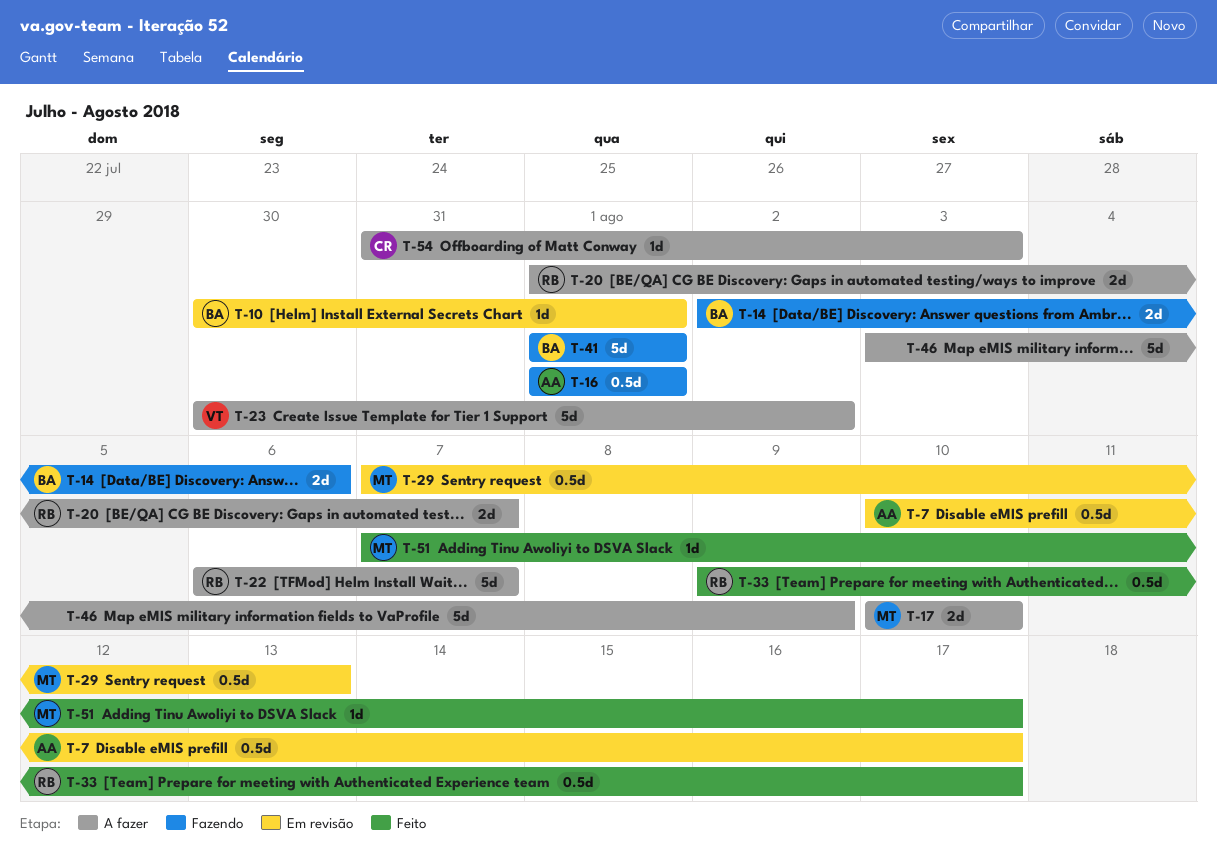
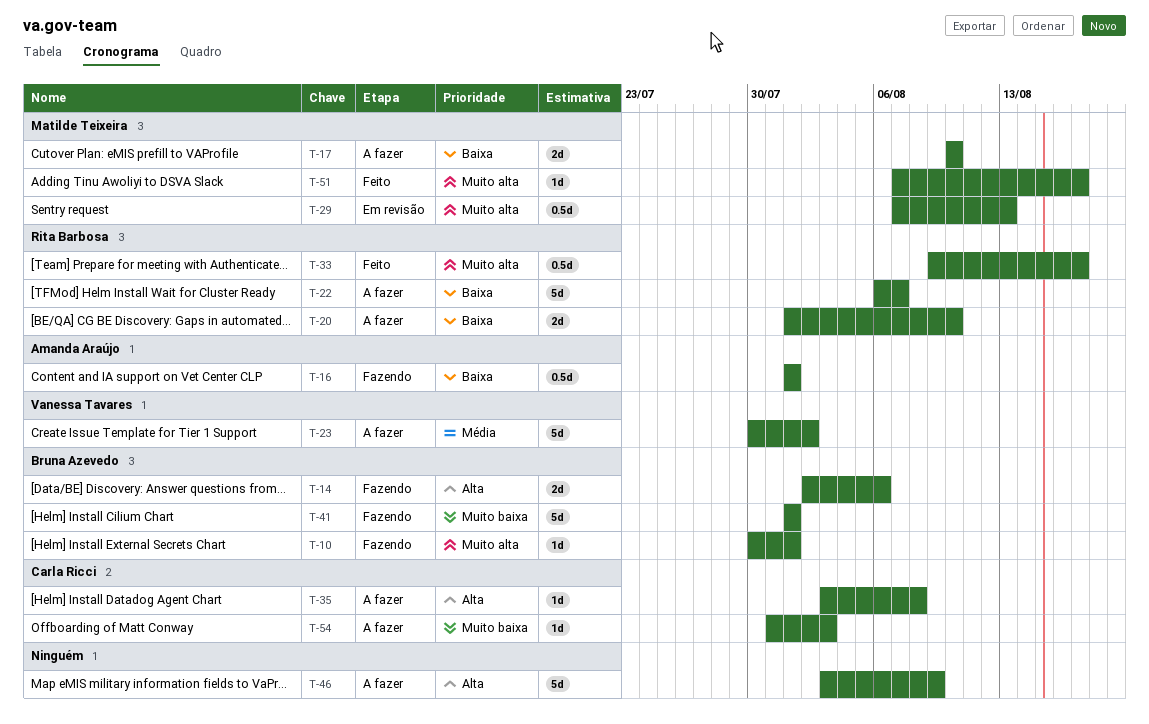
T-7: present -> none
T-10, status: Em revisão -> Fazendo
T-20, due: Aug 7 -> Aug 10
T-35: none -> present

